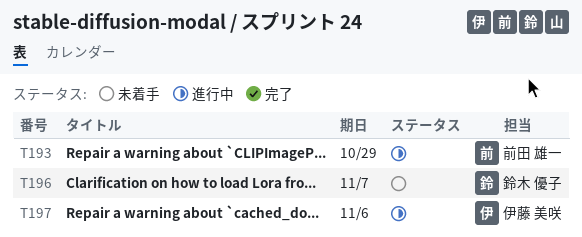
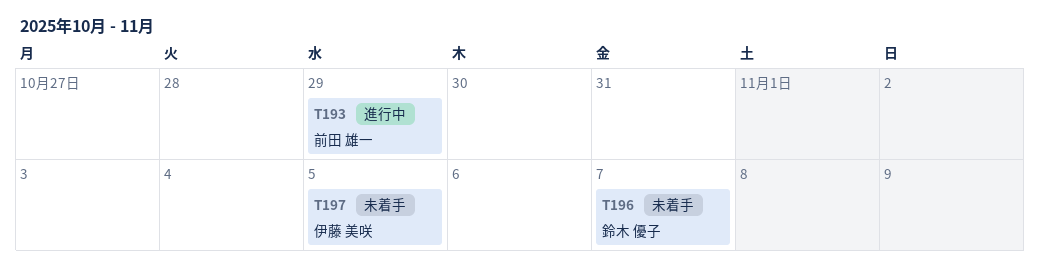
T197, status: 進行中 -> 未着手
T197, due: Nov 6 -> Nov 5

